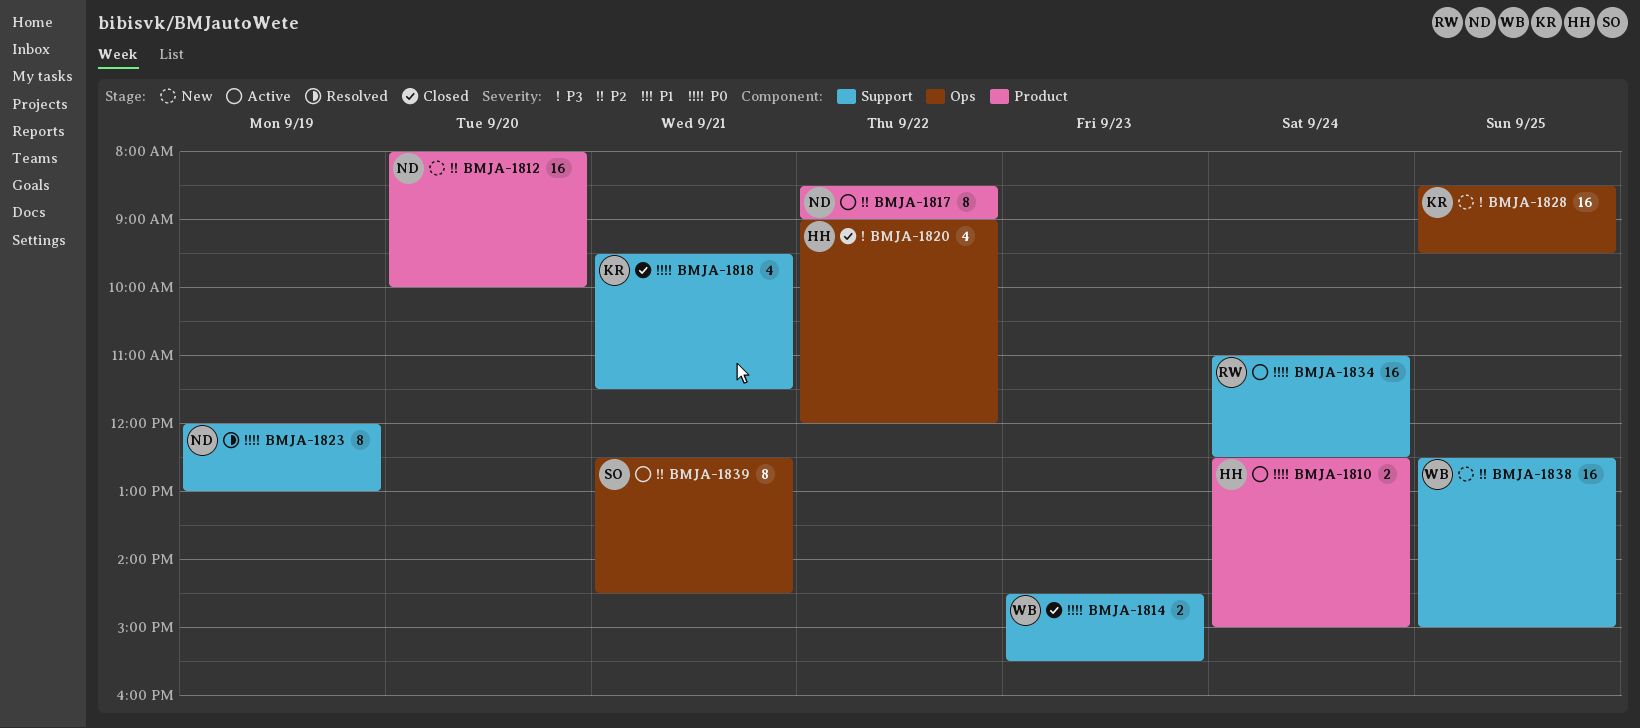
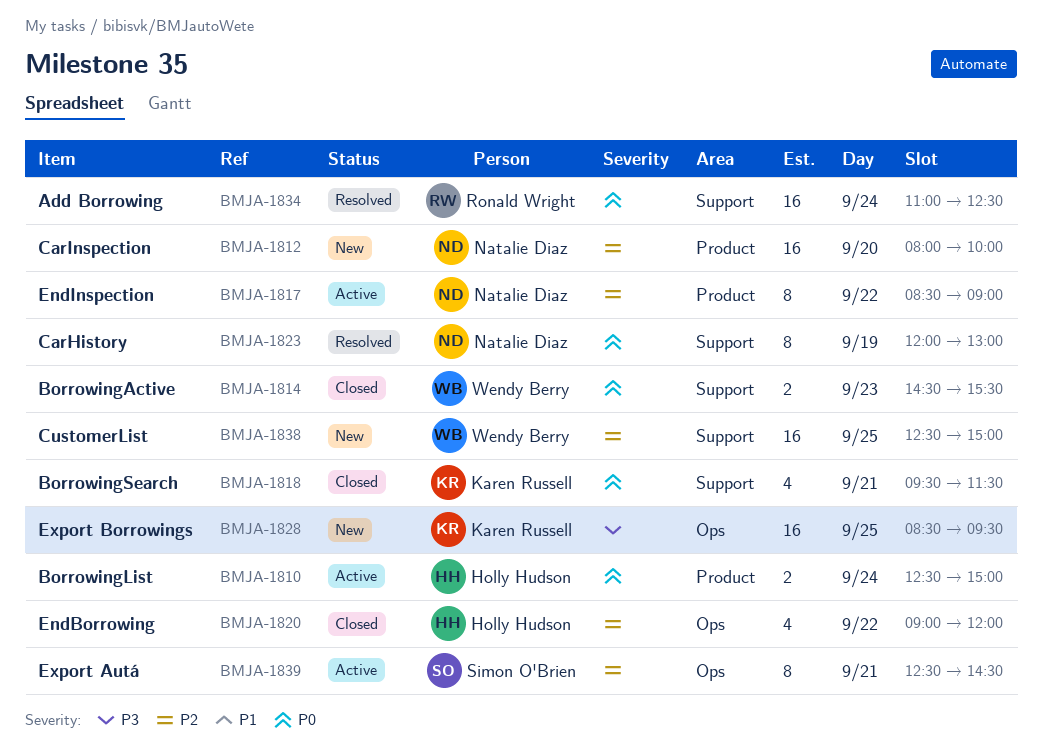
BMJA-1820, priority: P3 -> P2
BMJA-1834, status: Active -> Resolved

